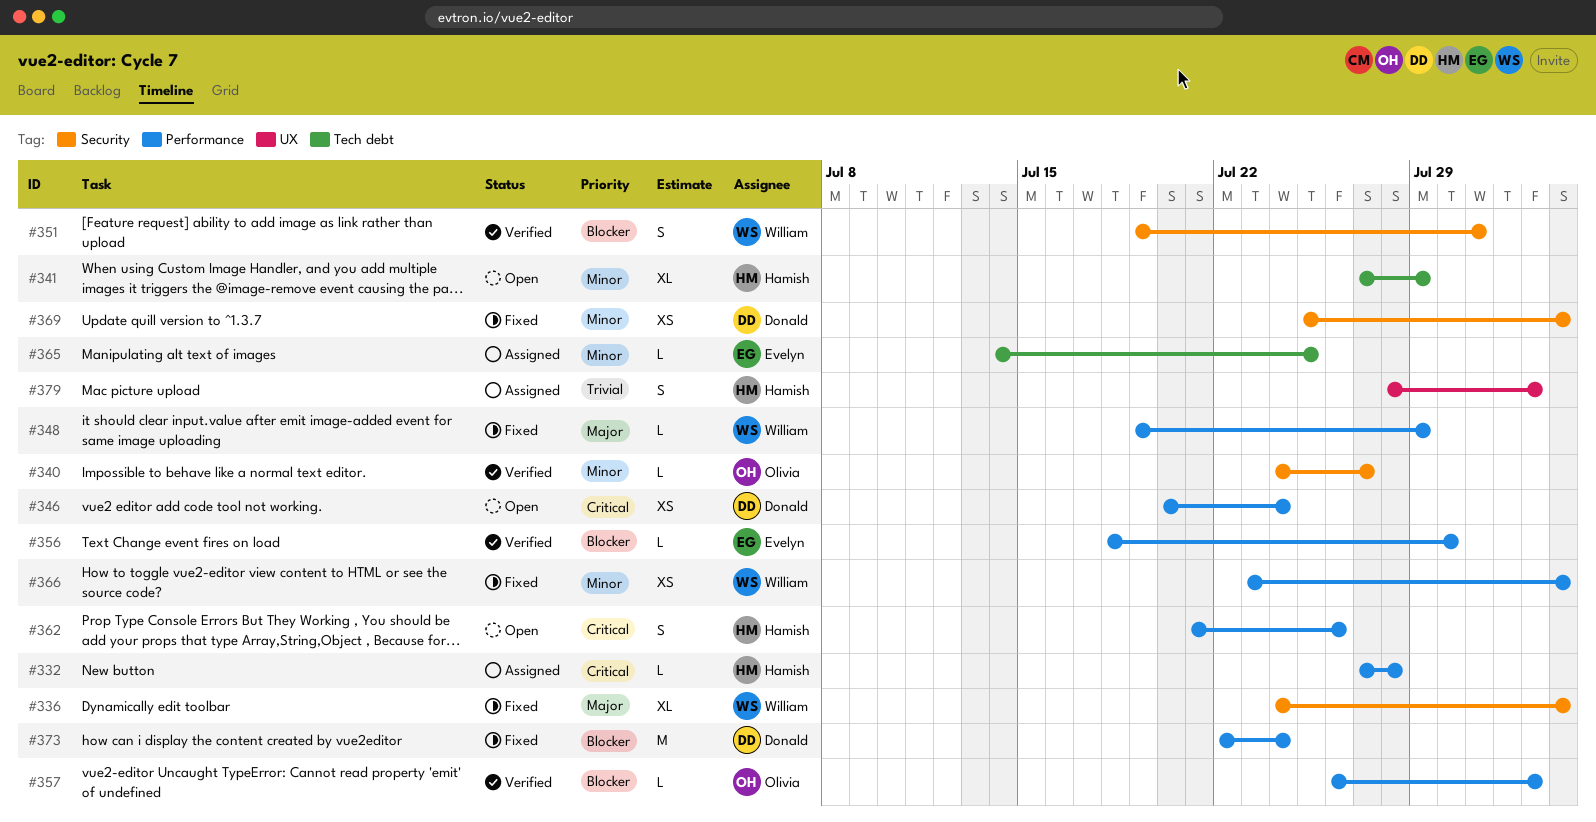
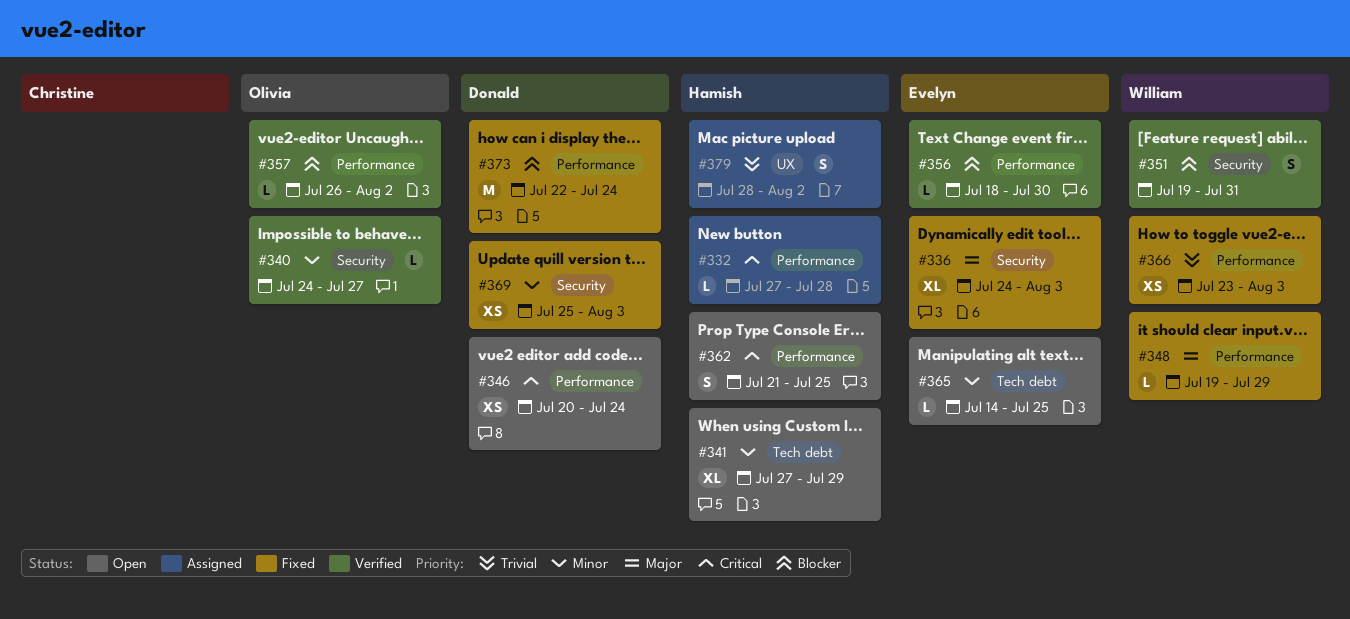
#336, owner: William -> Evelyn
#362, due: Jul 26 -> Jul 25
#365, status: Assigned -> Open
#366, priority: Minor -> Trivial

